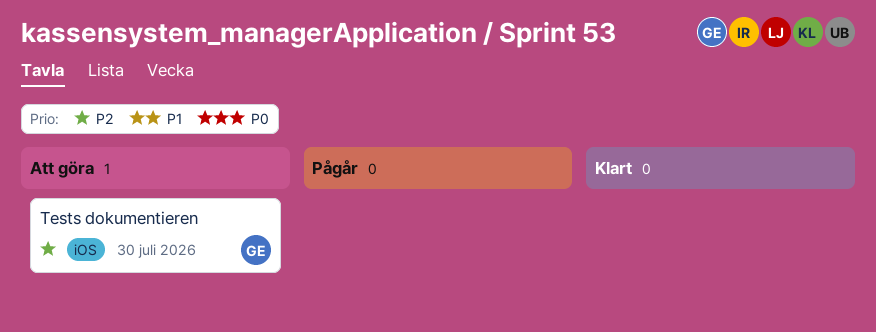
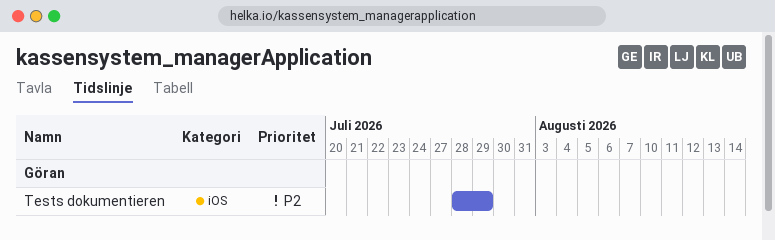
Tests dokumentieren, due: Jul 30 -> Jul 29

